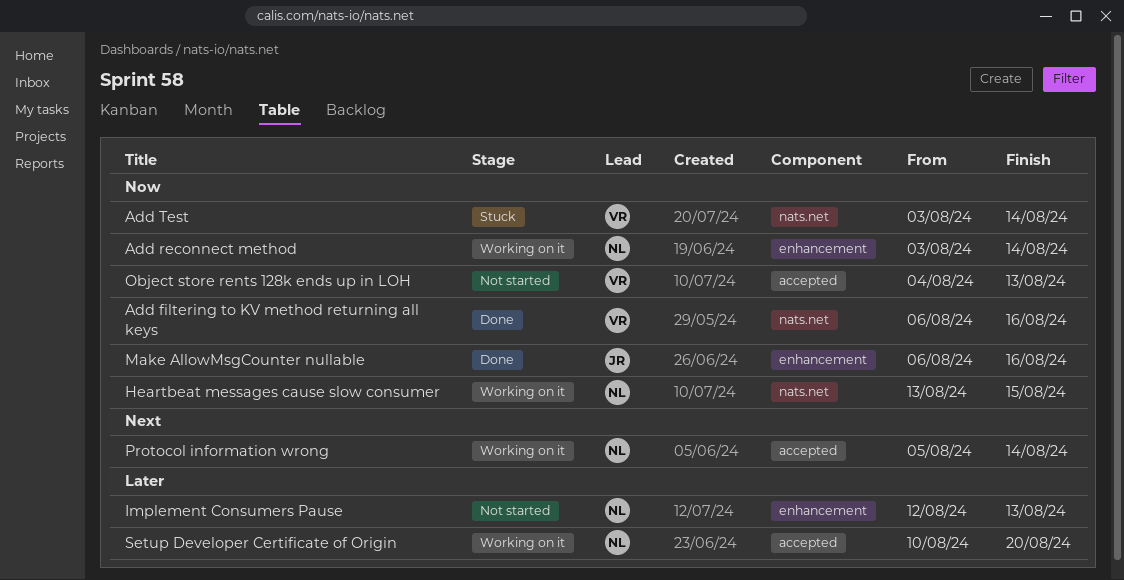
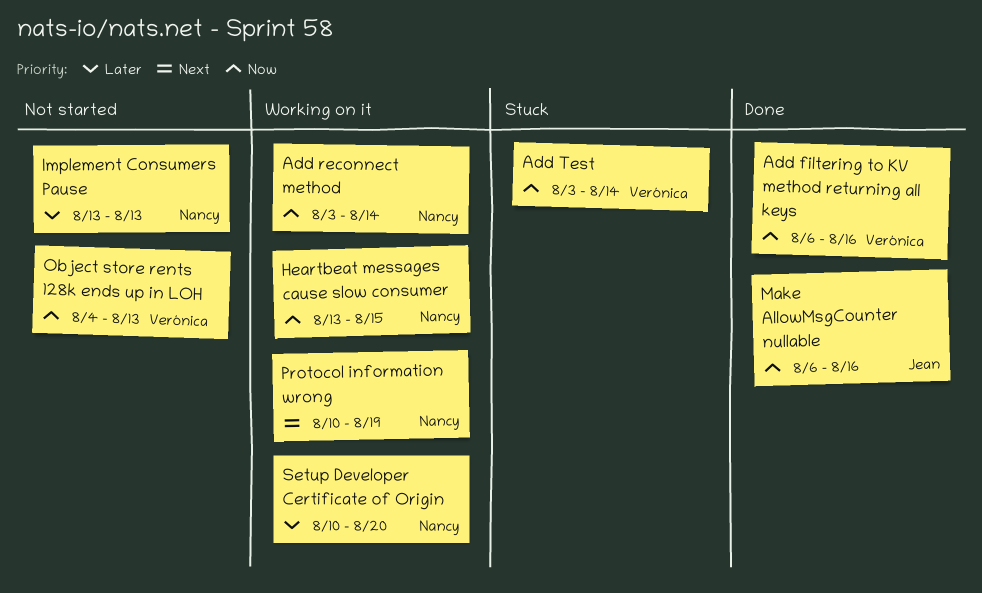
Implement Consumers Pause, start: Aug 12 -> Aug 13
Protocol information wrong, start: Aug 5 -> Aug 10
Protocol information wrong, due: Aug 14 -> Aug 19

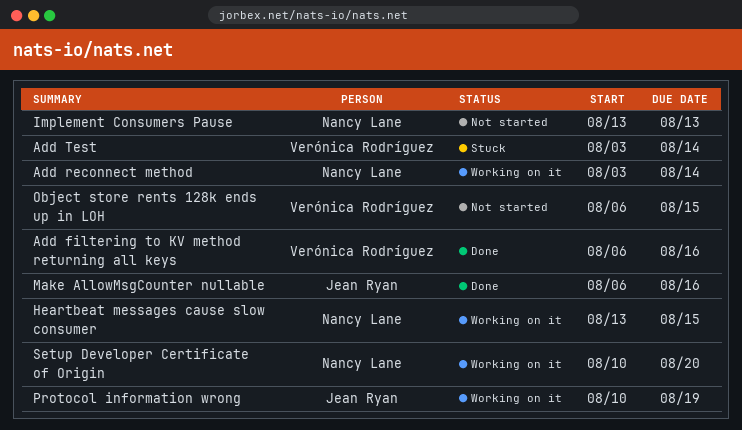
Object store rents 128k ends up in LOH, start: Aug 4 -> Aug 6
Object store rents 128k ends up in LOH, due: Aug 13 -> Aug 15
Protocol information wrong, owner: Nancy Lane -> Jean Ryan

